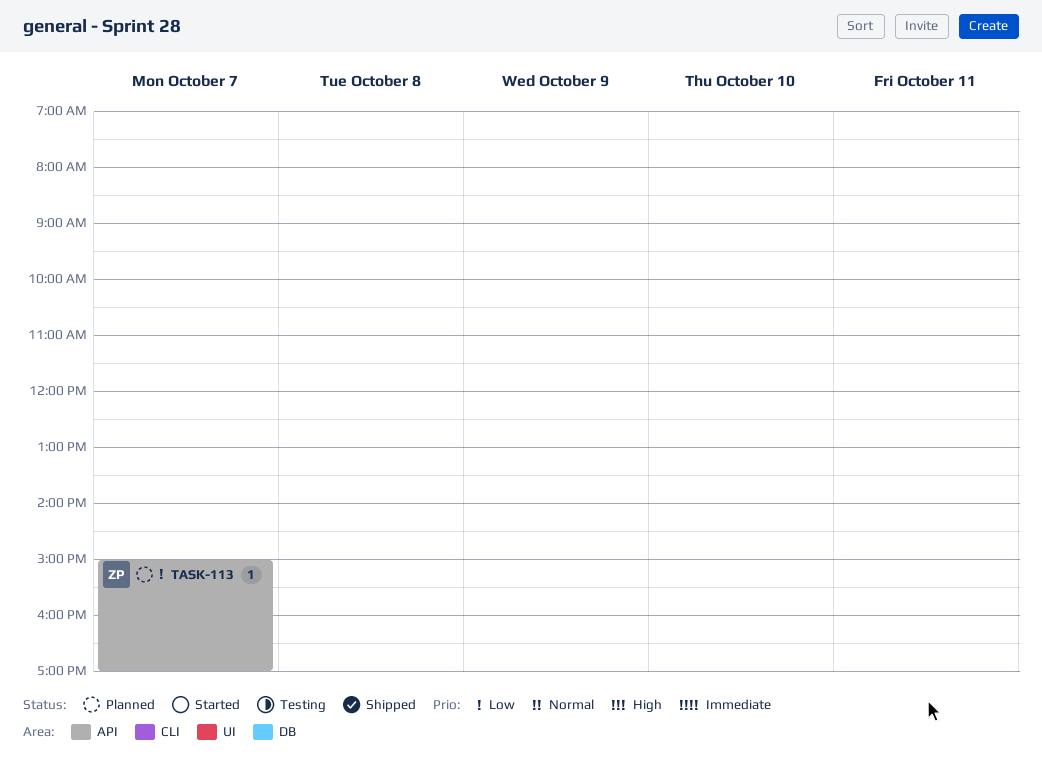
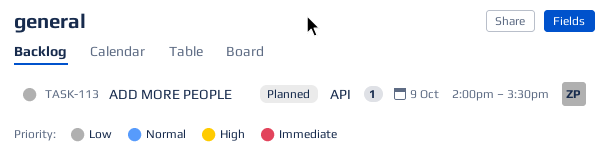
TASK-113, day: Oct 7 -> Oct 9
TASK-113, begins: 15:00 -> 14:00
TASK-113, ends: 17:00 -> 15:30

